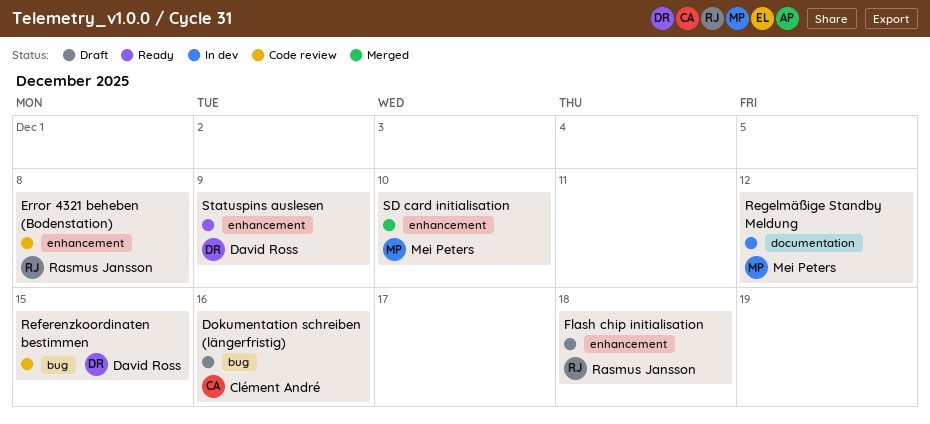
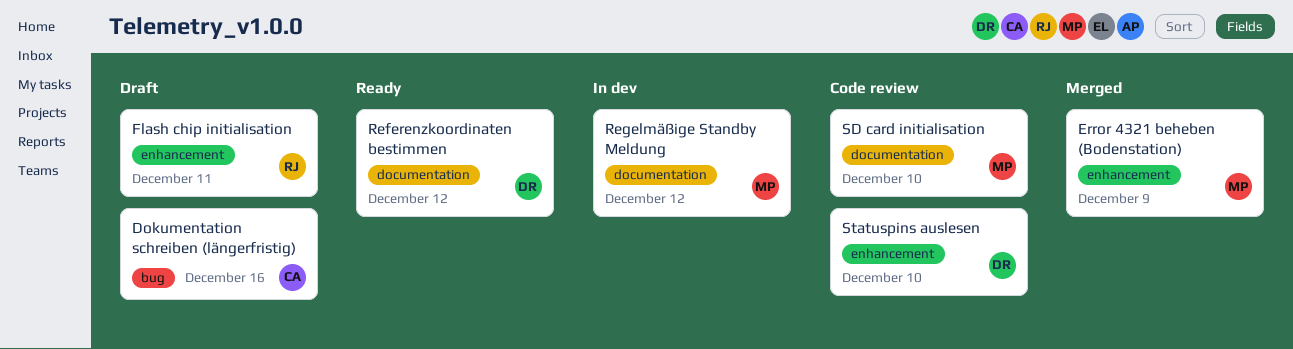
Error 4321 beheben (Bodenstation), status: Code review -> Merged
Error 4321 beheben (Bodenstation), owner: Rasmus Jansson -> Mei Peters
Error 4321 beheben (Bodenstation), due: Dec 8 -> Dec 9
Flash chip initialisation, due: Dec 18 -> Dec 11
Referenzkoordinaten bestimmen, status: Code review -> Ready
Referenzkoordinaten bestimmen, label: bug -> documentation
Referenzkoordinaten bestimmen, due: Dec 15 -> Dec 12
SD card initialisation, status: Merged -> Code review
SD card initialisation, label: enhancement -> documentation
Statuspins auslesen, status: Ready -> Code review
Statuspins auslesen, due: Dec 9 -> Dec 10

